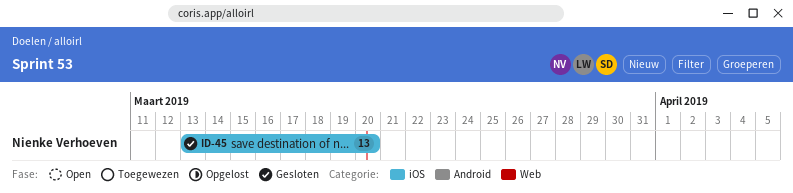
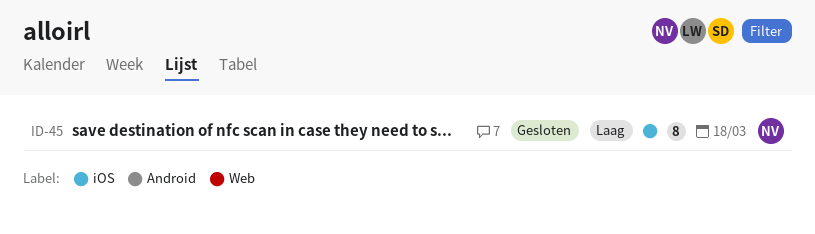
ID-45, estimate: 13 -> 8
ID-45, due: Mar 20 -> Mar 18

